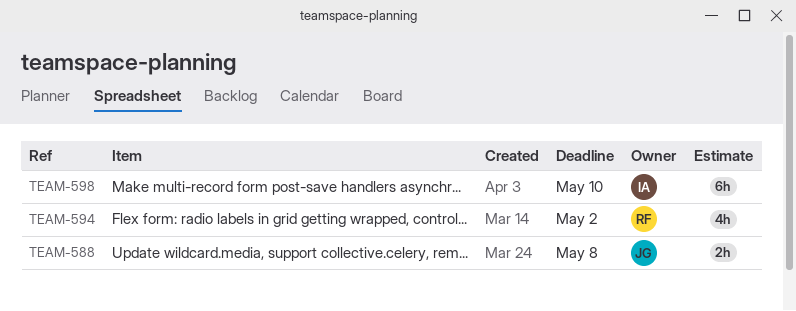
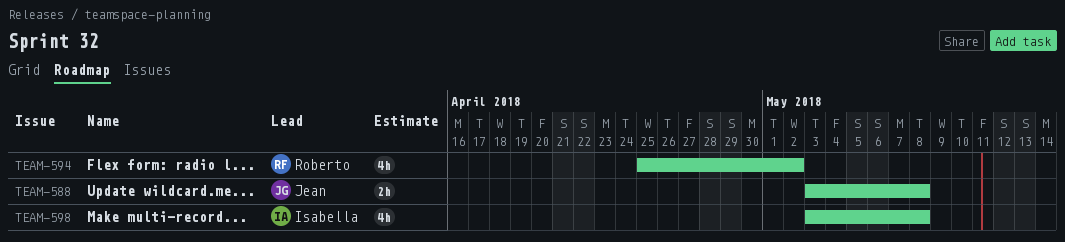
TEAM-598, estimate: 6h -> 4h
TEAM-598, due: May 10 -> May 8

